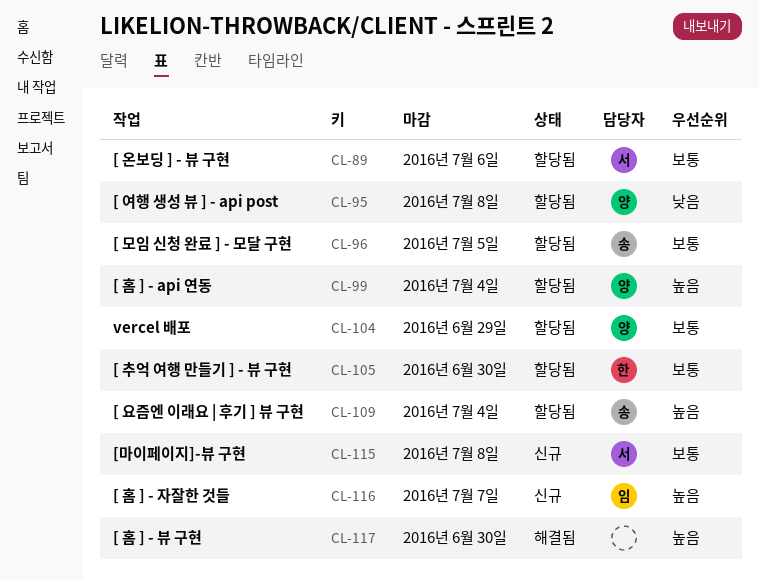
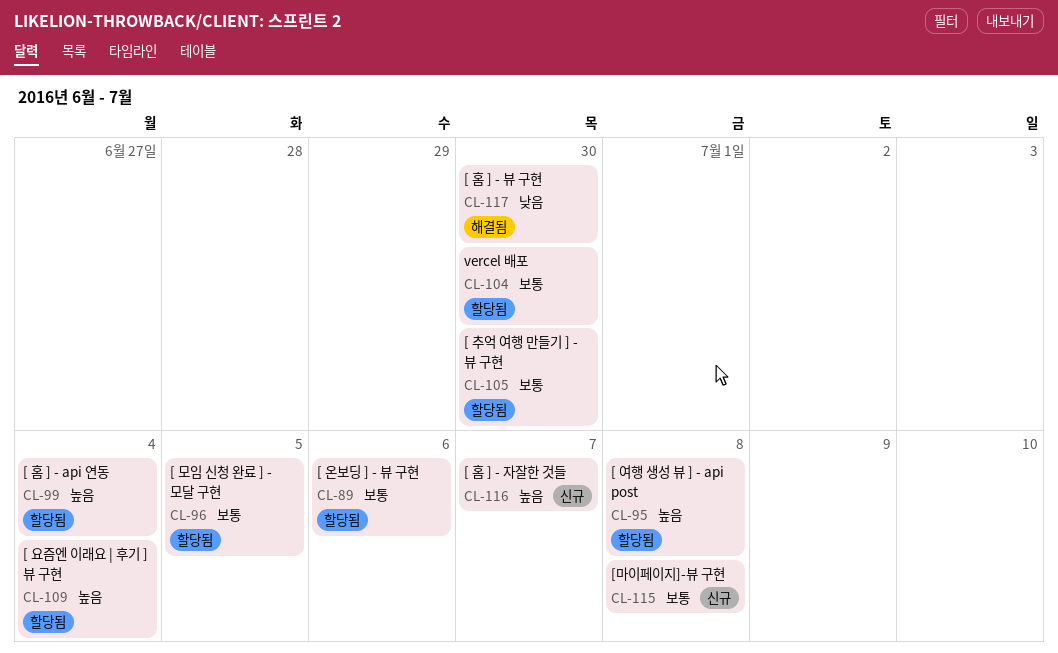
CL-95, priority: 낮음 -> 높음
CL-104, due: Jun 29 -> Jun 30
CL-117, priority: 높음 -> 낮음

